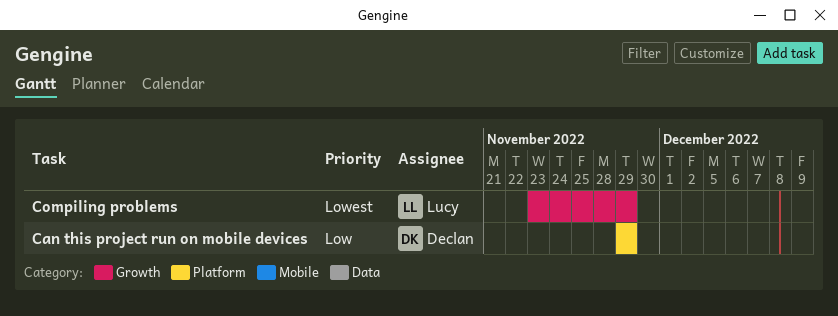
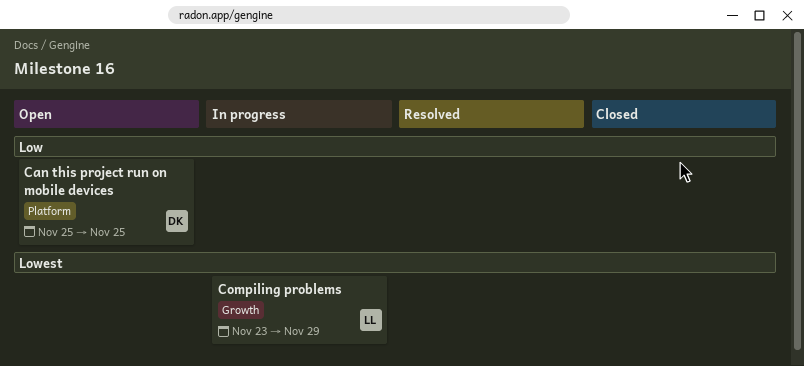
Can this project run on mobile devices, start: Nov 29 -> Nov 25
Can this project run on mobile devices, due: Nov 29 -> Nov 25

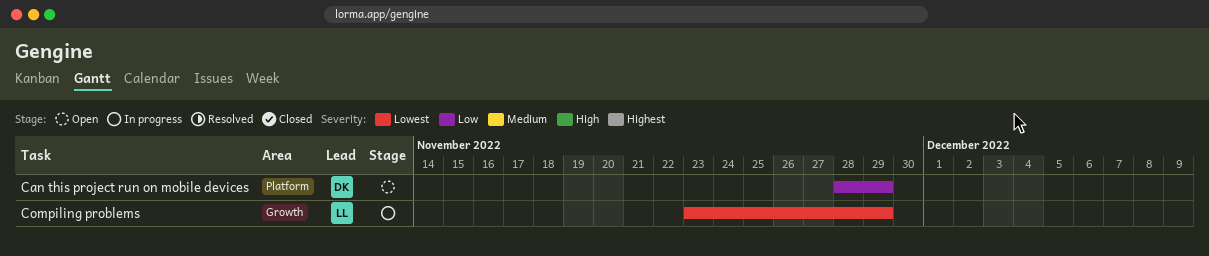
Can this project run on mobile devices, start: Nov 25 -> Nov 28
Can this project run on mobile devices, due: Nov 25 -> Nov 29

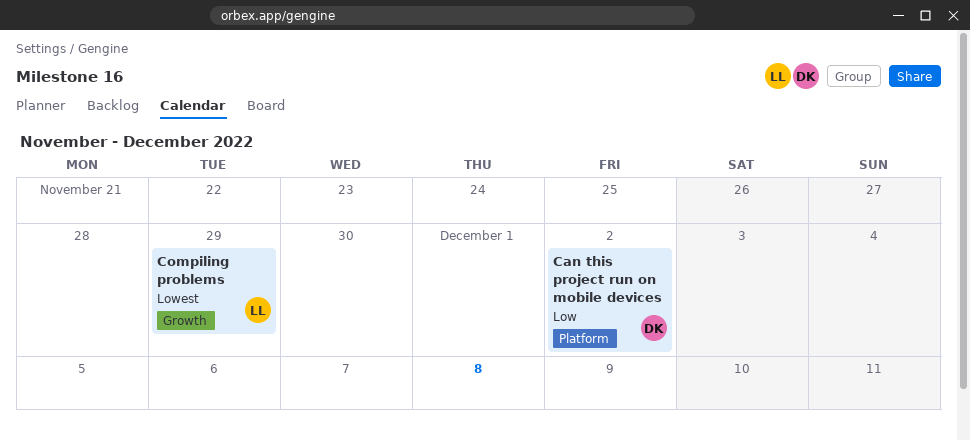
Can this project run on mobile devices, due: Nov 29 -> Dec 2

